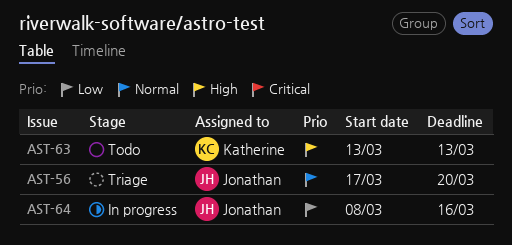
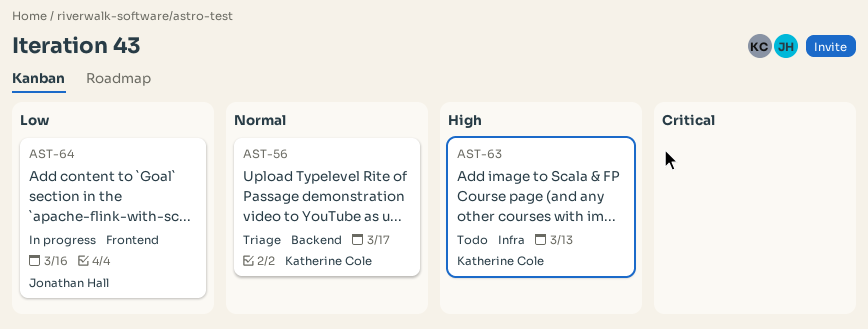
AST-56, owner: Jonathan Hall -> Katherine Cole
AST-56, due: Mar 20 -> Mar 17

